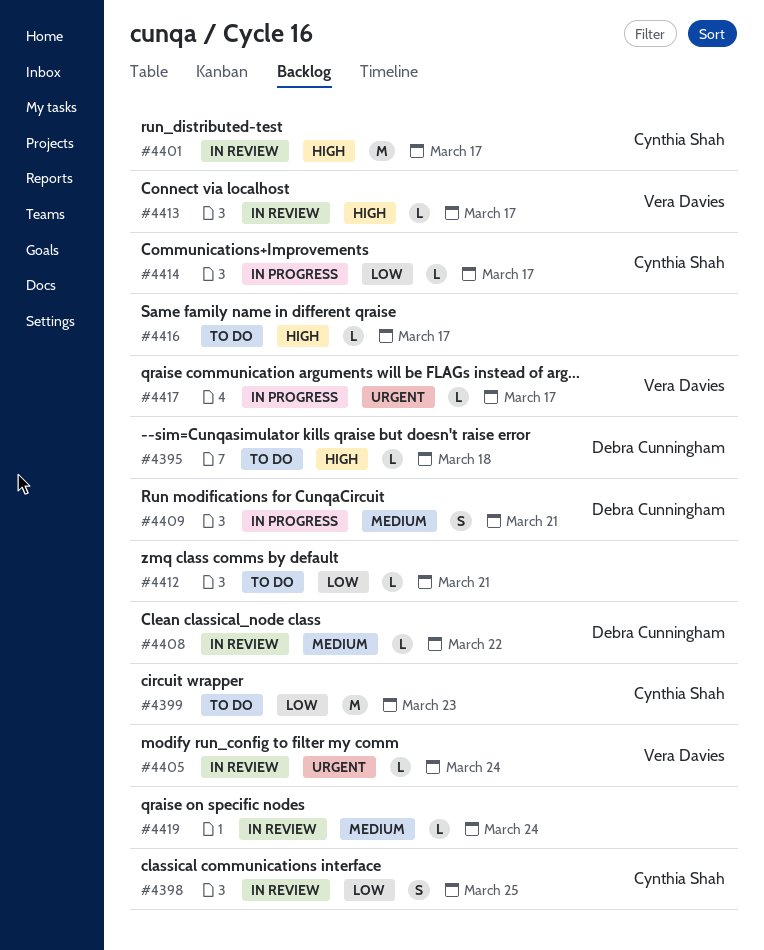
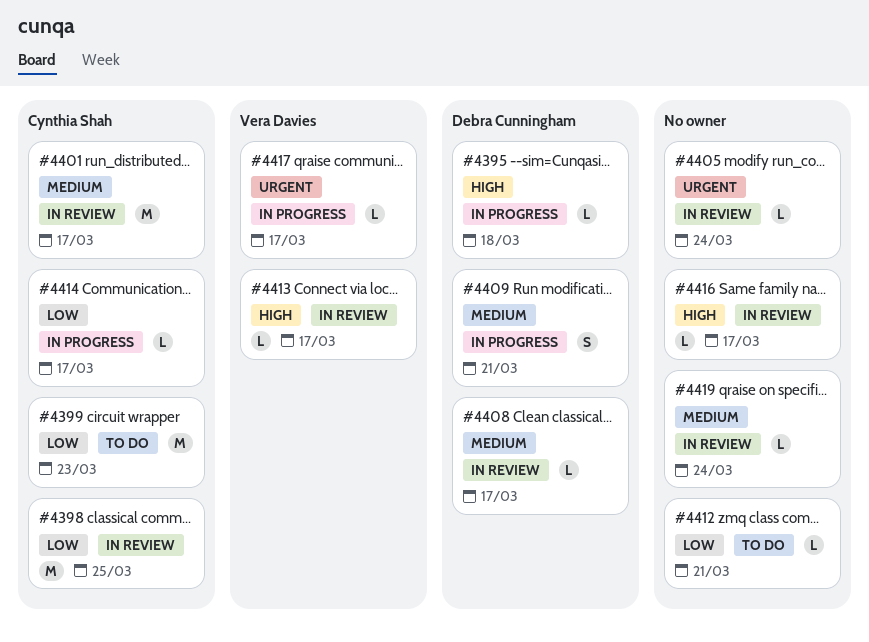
#4395, status: To do -> In progress
#4398, estimate: S -> M
#4401, priority: High -> Medium
#4405, owner: Vera Davies -> none
#4408, due: Mar 22 -> Mar 17
#4416, status: To do -> In review

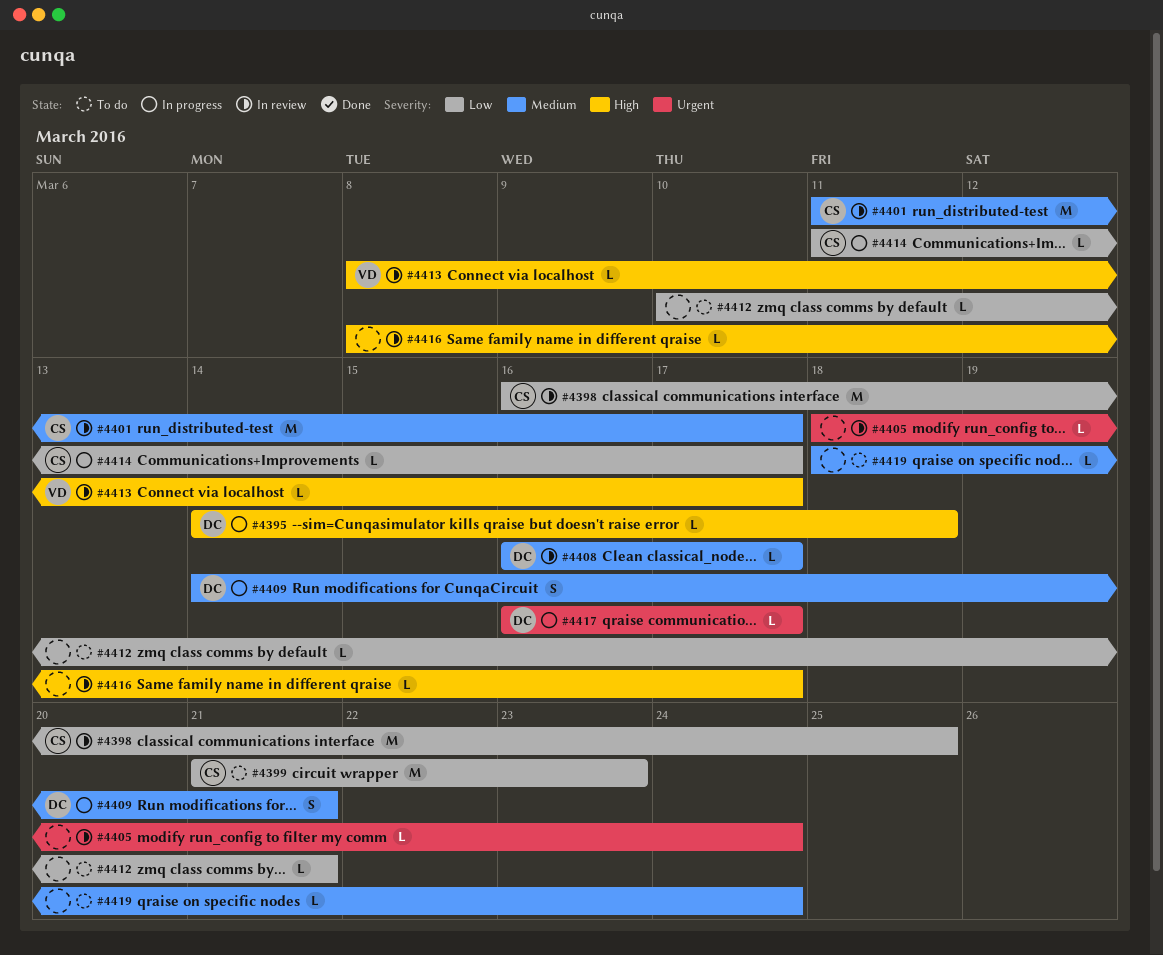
#4417, owner: Vera Davies -> Debra Cunningham
#4419, status: In review -> To do

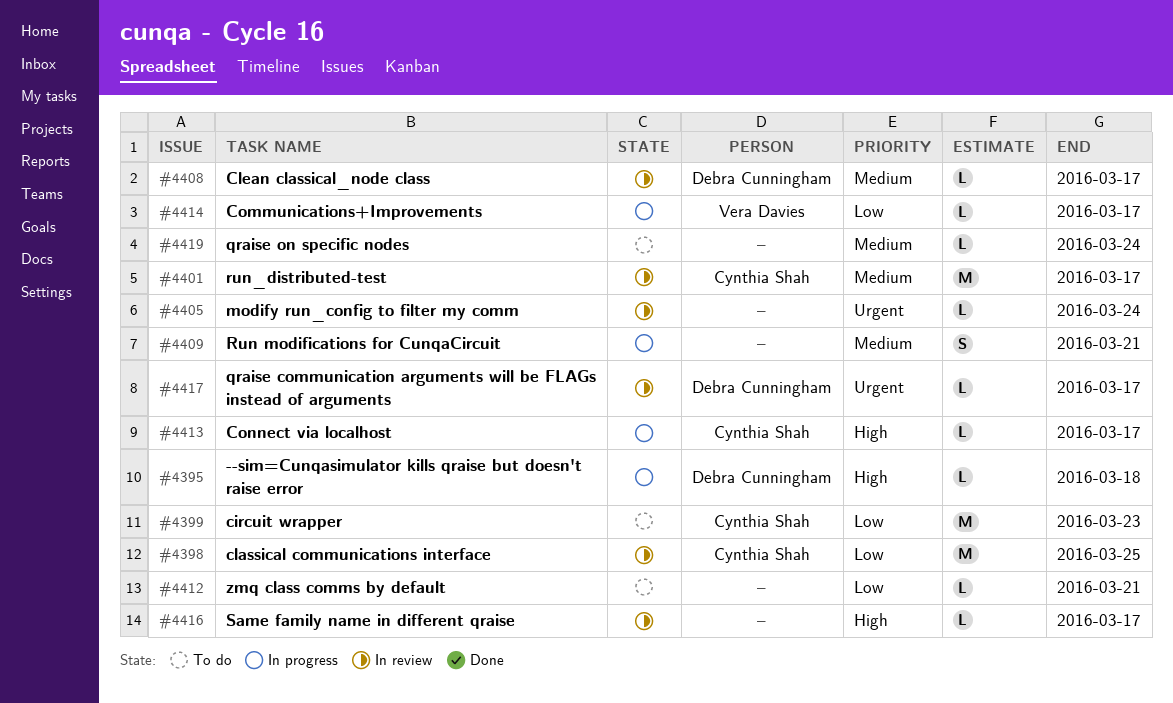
#4409, owner: Debra Cunningham -> none
#4413, status: In review -> In progress
#4413, owner: Vera Davies -> Cynthia Shah
#4414, owner: Cynthia Shah -> Vera Davies
#4417, status: In progress -> In review

